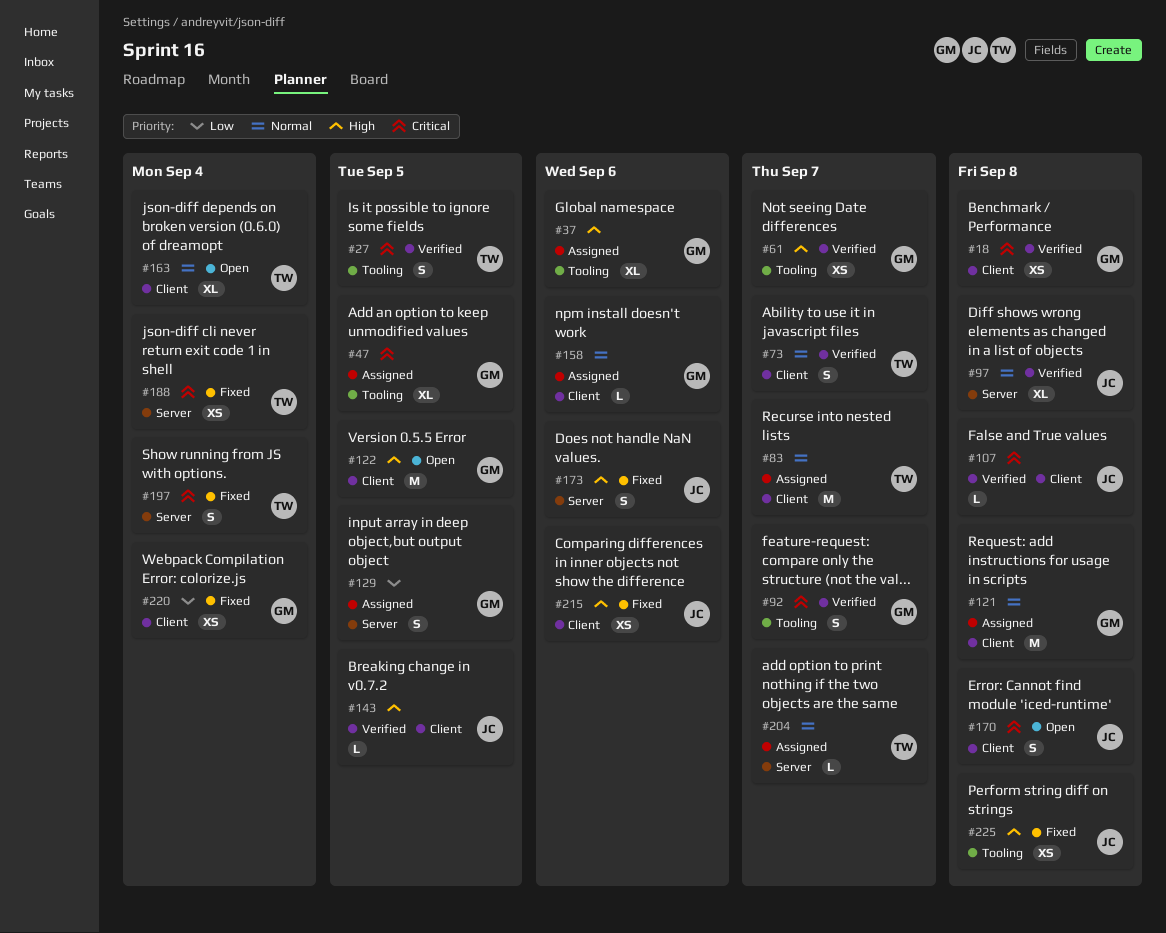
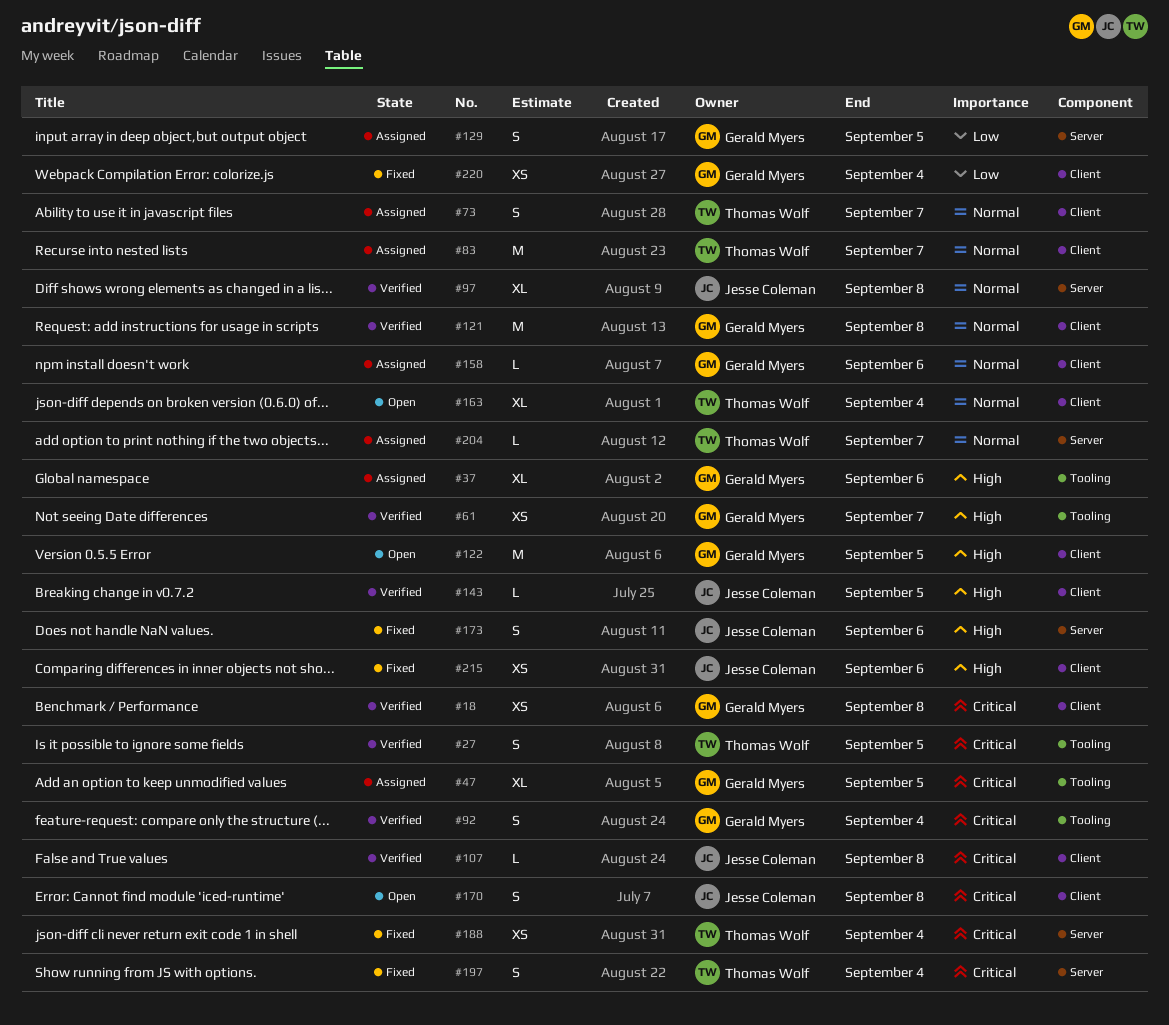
#73, status: Verified -> Assigned
#92, due: Sep 7 -> Sep 4
#121, status: Assigned -> Verified
#225: present -> none

